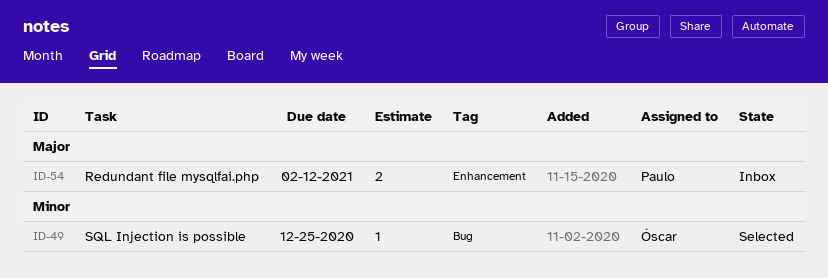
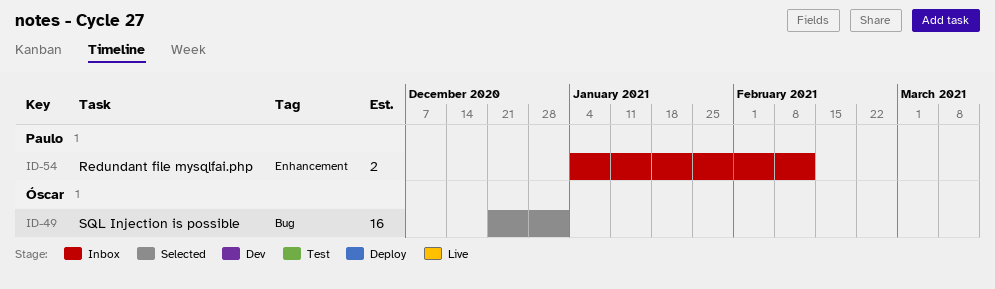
ID-49, estimate: 1 -> 16
ID-49, due: Dec 25 -> Jan 1

